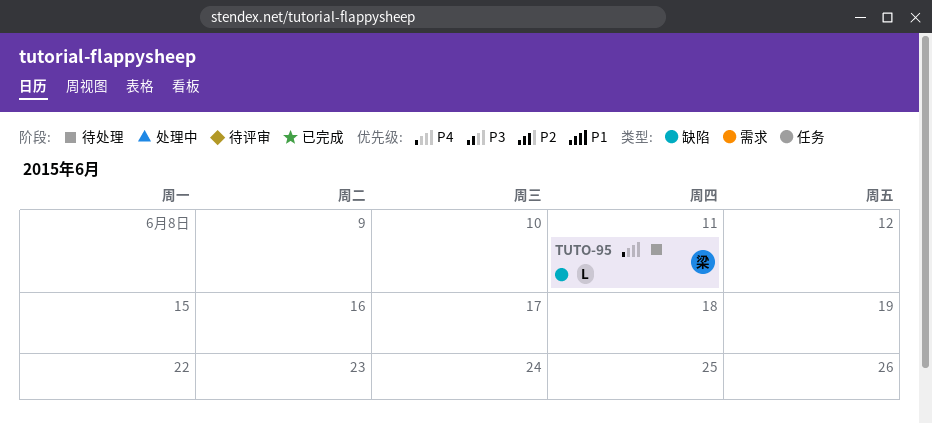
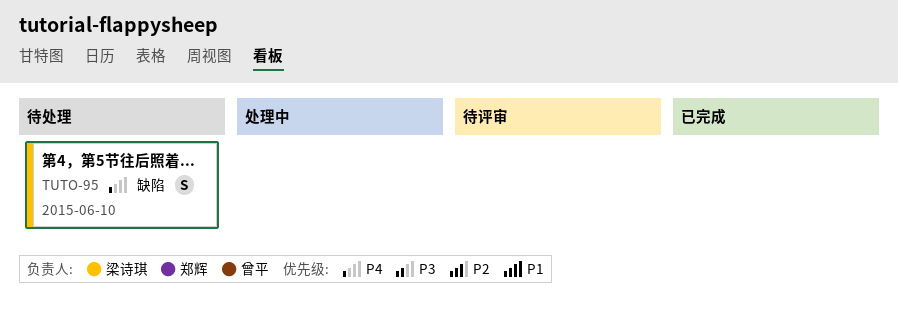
TUTO-95, estimate: L -> S
TUTO-95, due: Jun 11 -> Jun 10

